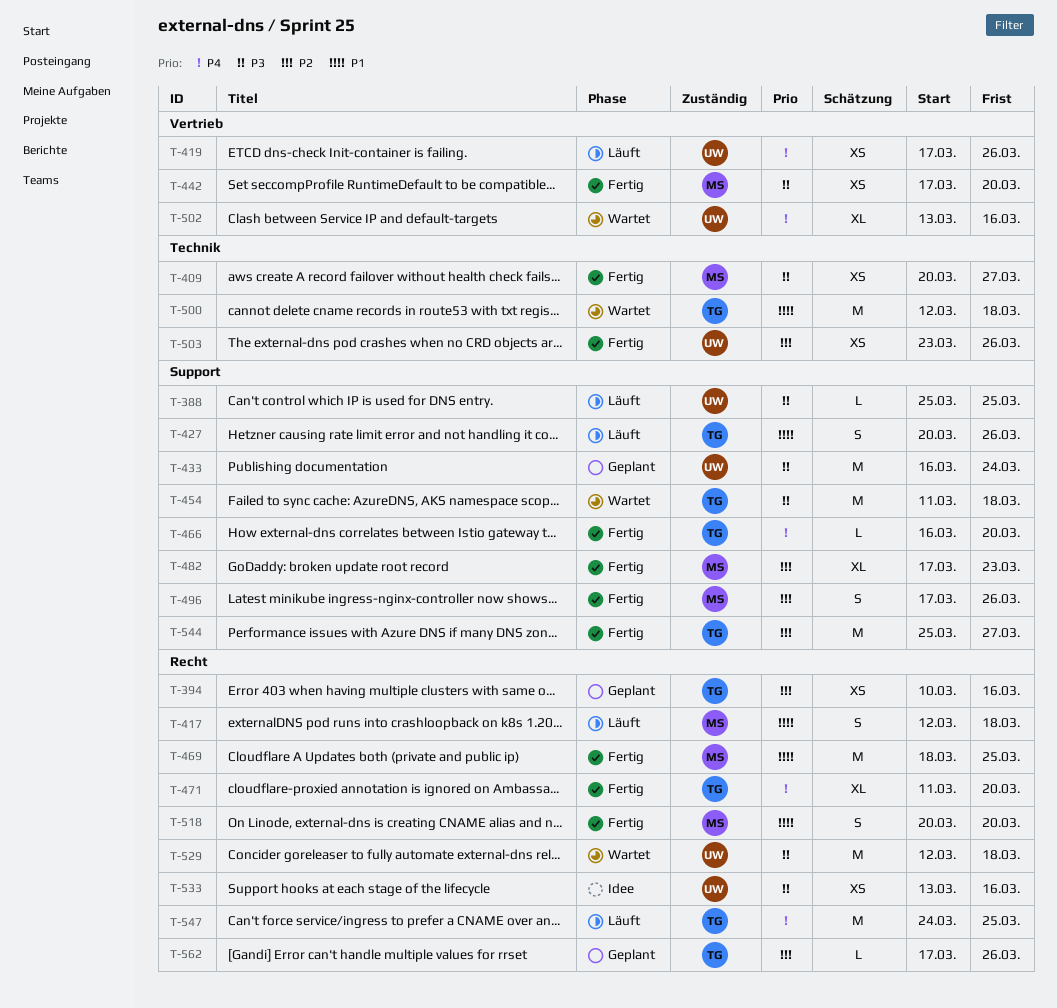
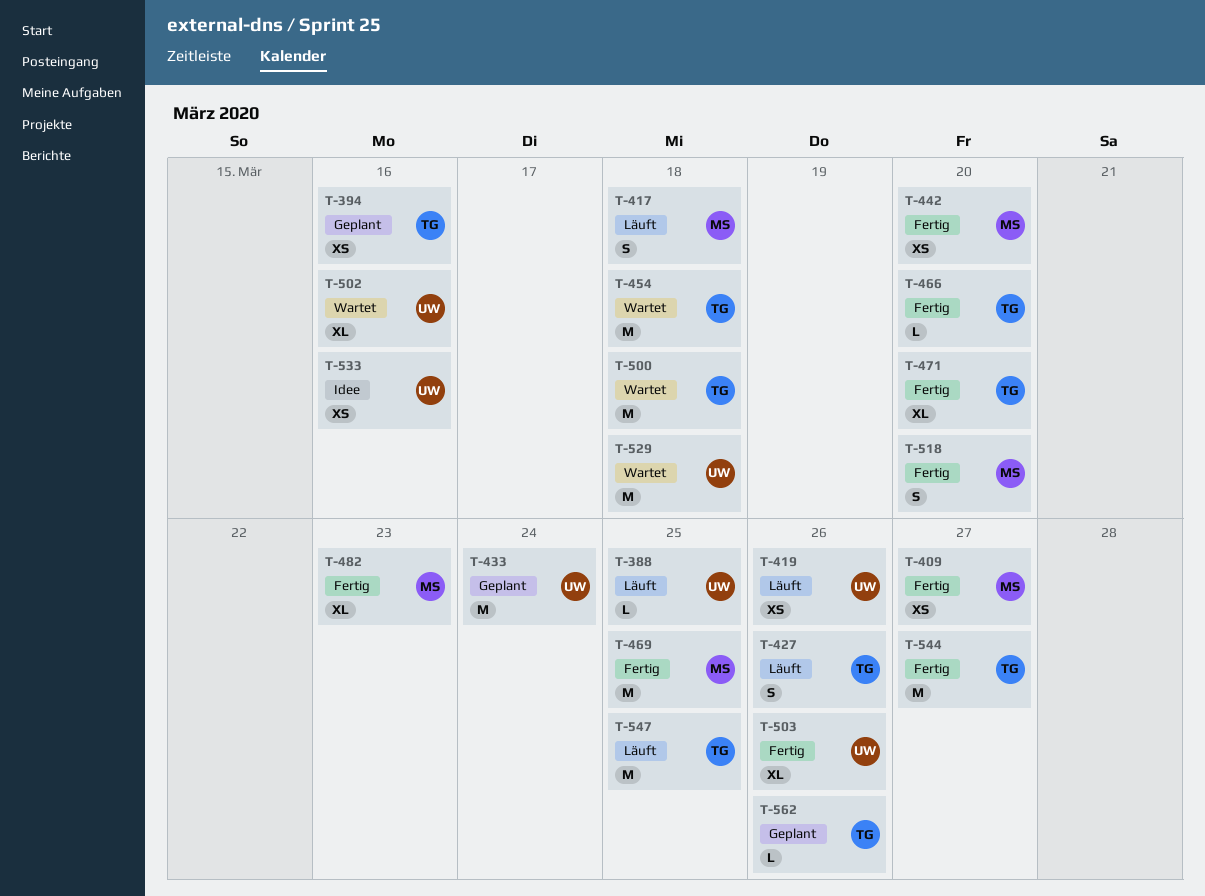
T-496: present -> none
T-503, estimate: XS -> XL

